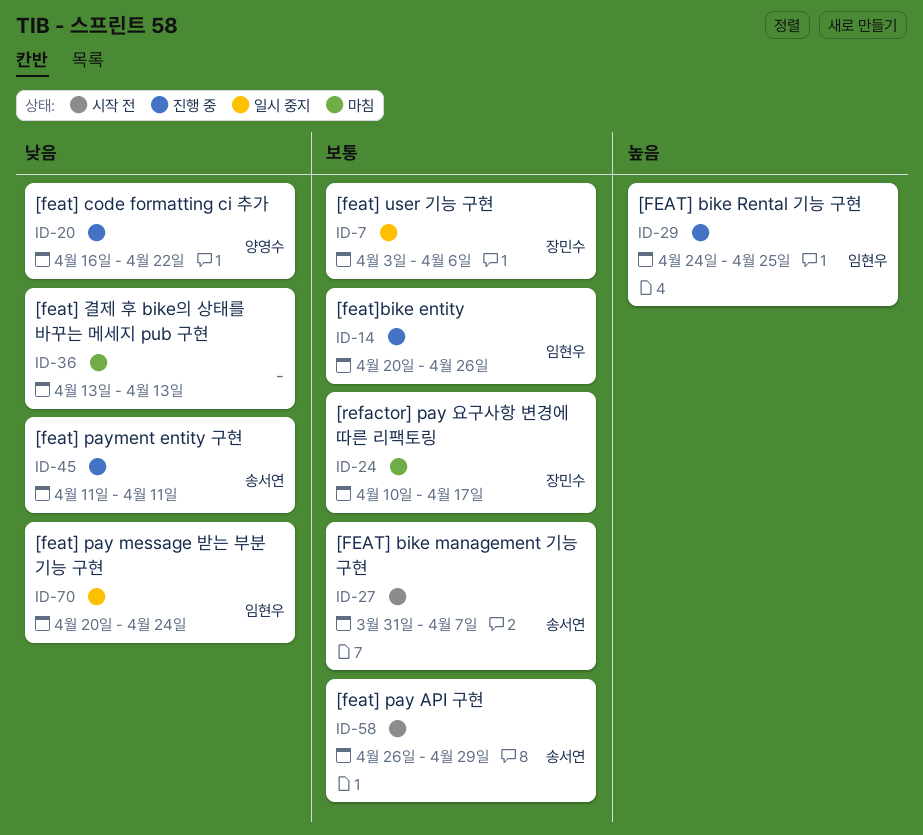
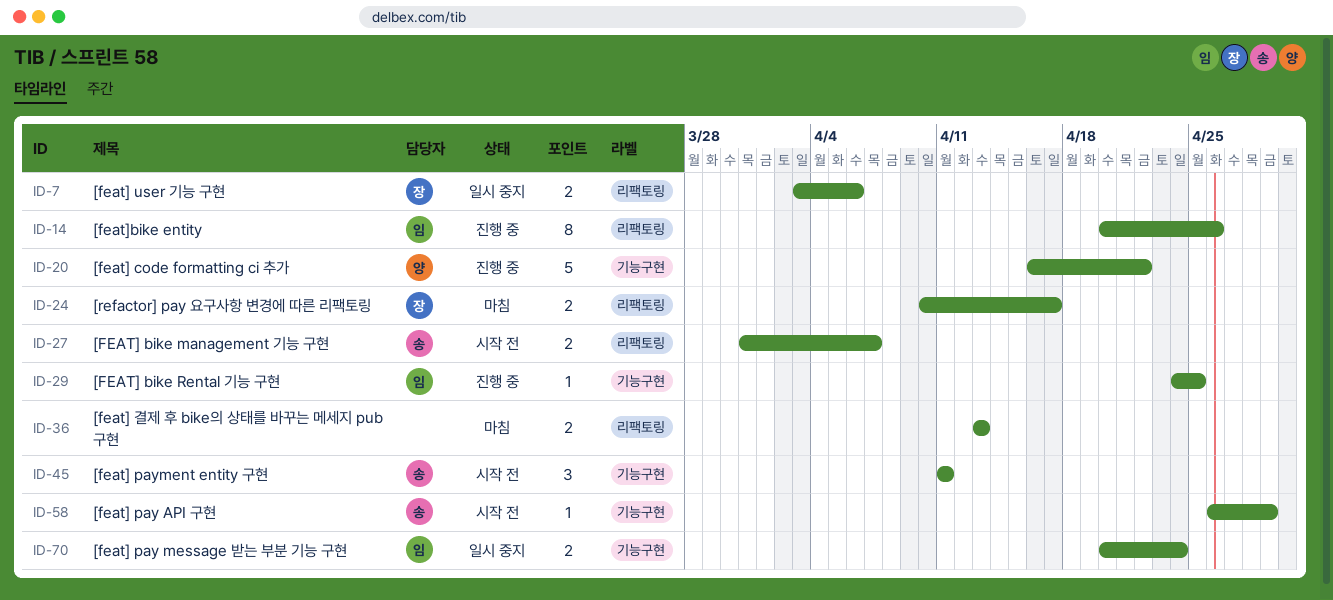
ID-45, status: 진행 중 -> 시작 전

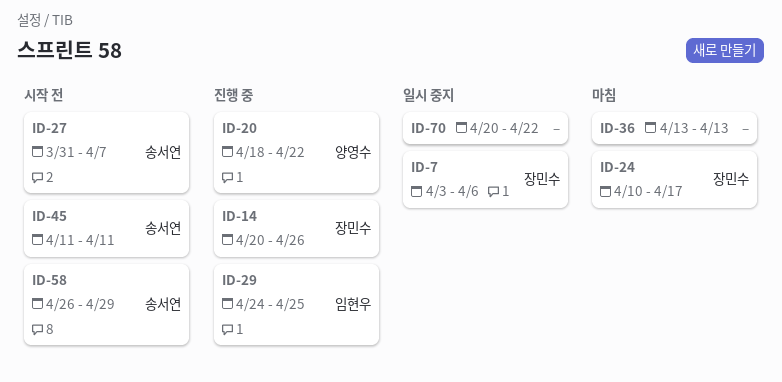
ID-14, owner: 임현우 -> 장민수
ID-20, start: Apr 16 -> Apr 18
ID-70, owner: 임현우 -> none
ID-70, due: Apr 24 -> Apr 22

